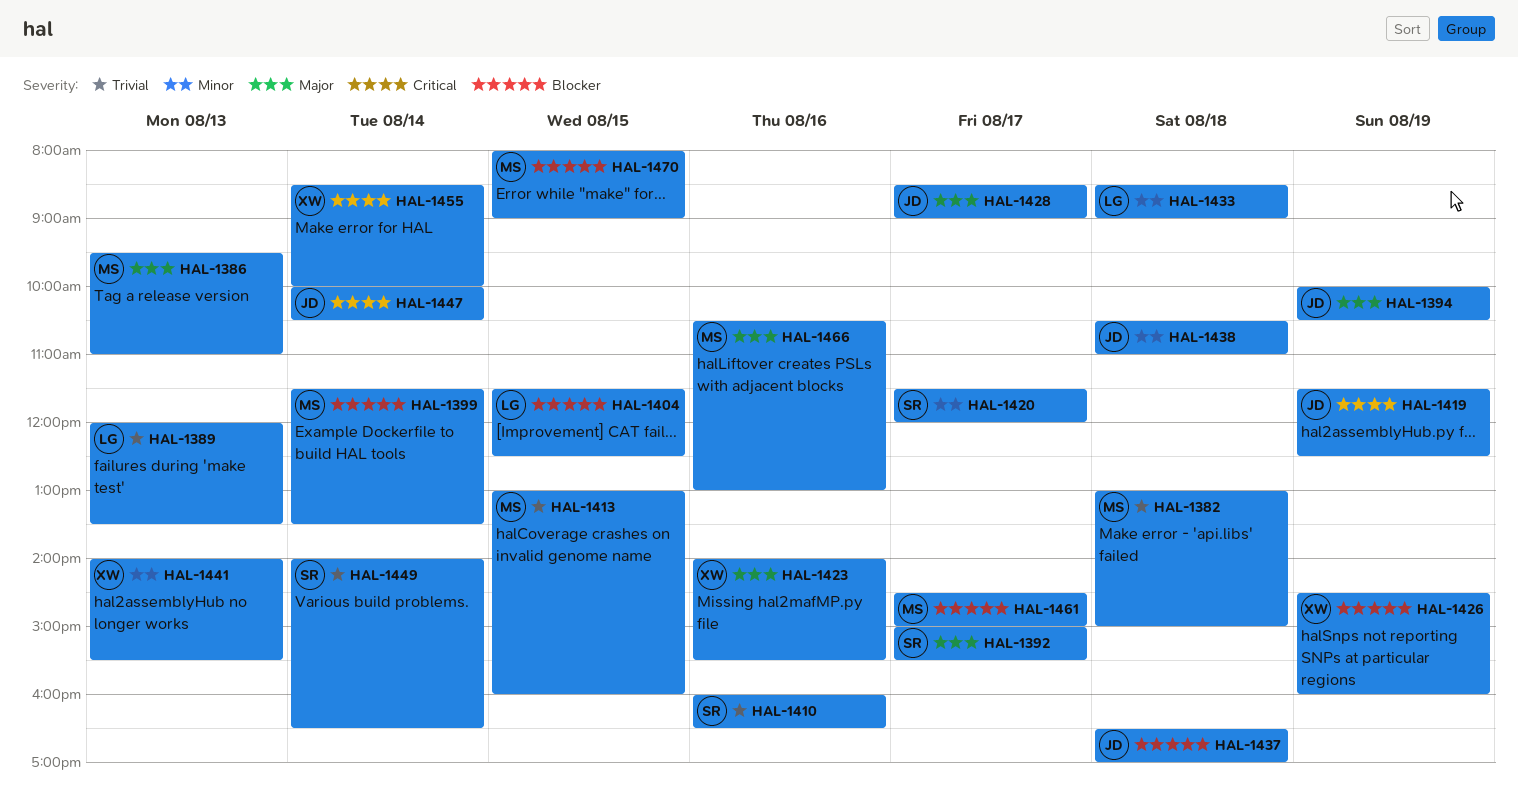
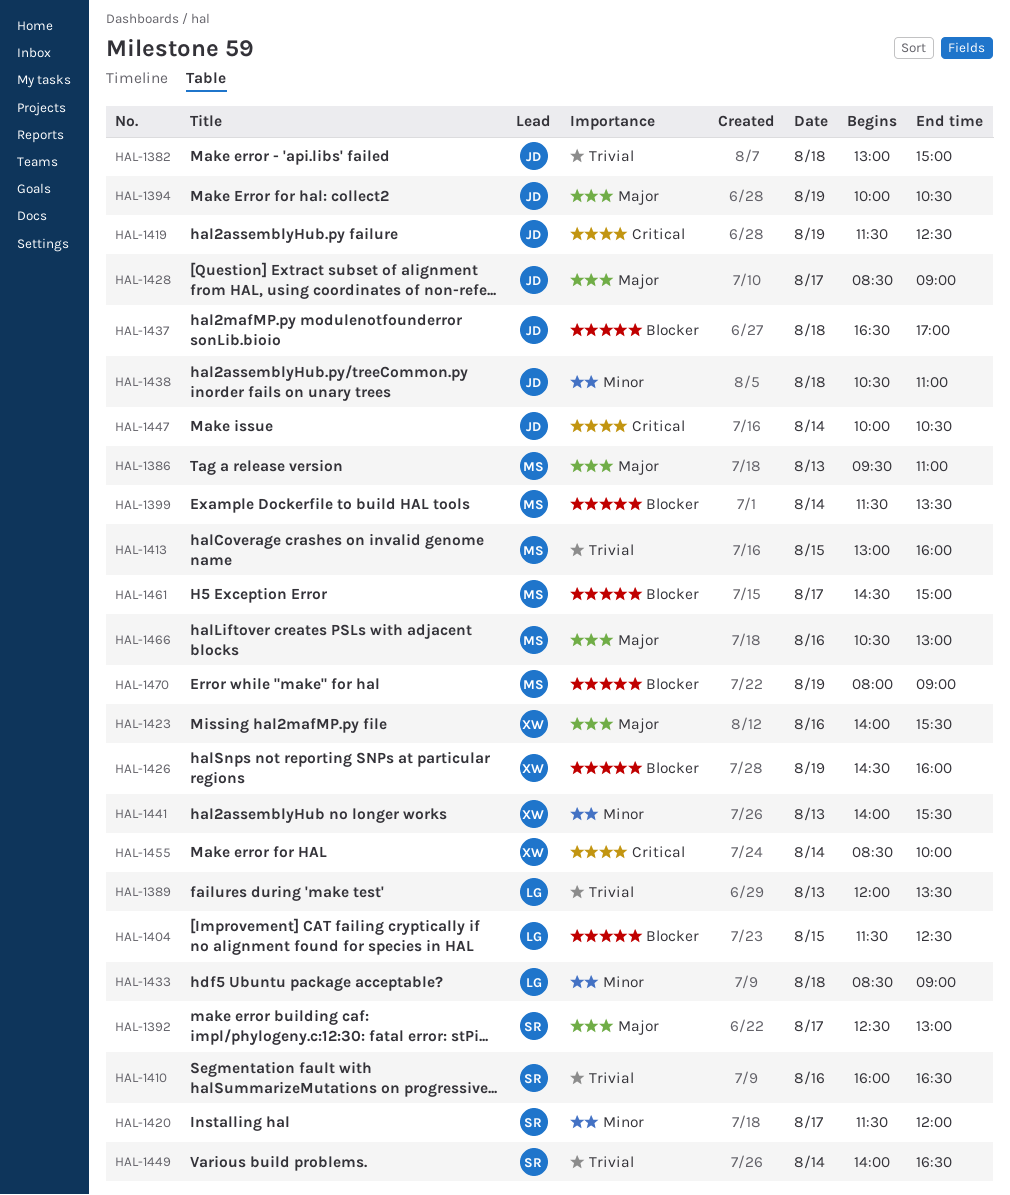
HAL-1382, owner: MS -> JD
HAL-1392, begins: 15:00 -> 12:30
HAL-1392, ends: 15:30 -> 13:00
HAL-1470, day: Aug 15 -> Aug 19

